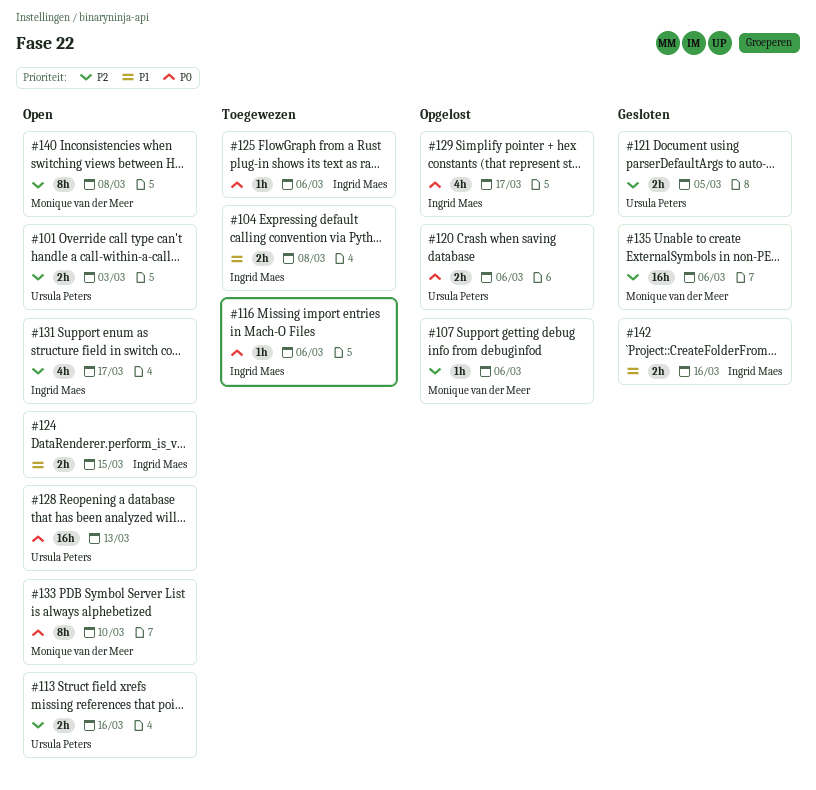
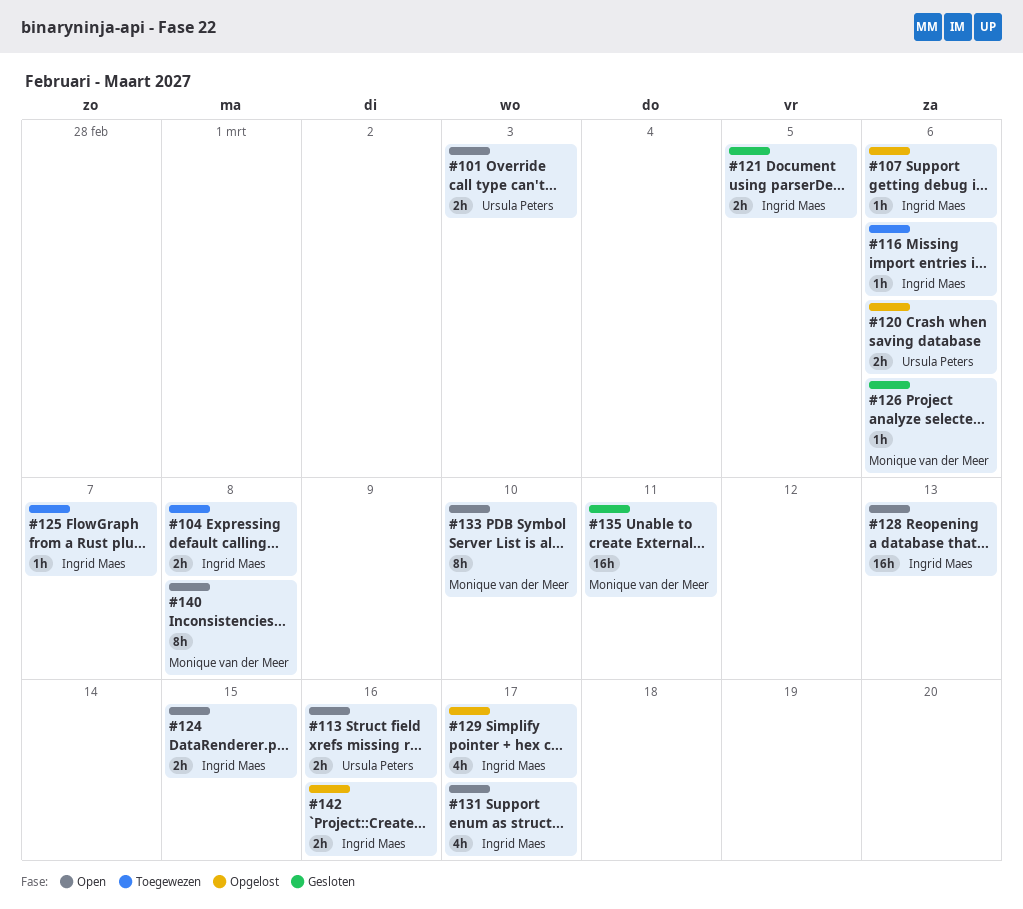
#107, owner: Monique van der Meer -> Ingrid Maes
#121, owner: Ursula Peters -> Ingrid Maes
#125, due: Mar 6 -> Mar 7
#126: none -> present
#128, owner: Ursula Peters -> Ingrid Maes
#135, due: Mar 6 -> Mar 11
#142, status: Gesloten -> Opgelost

